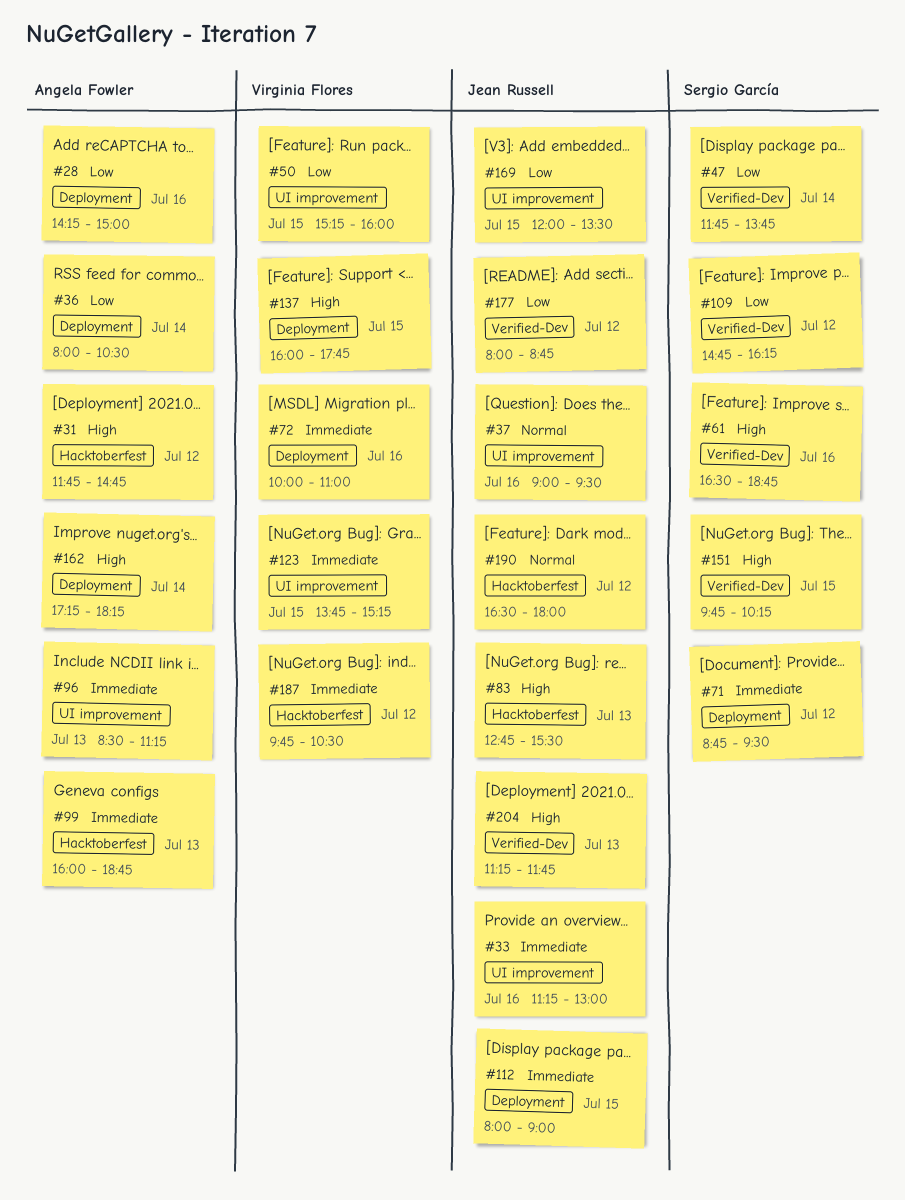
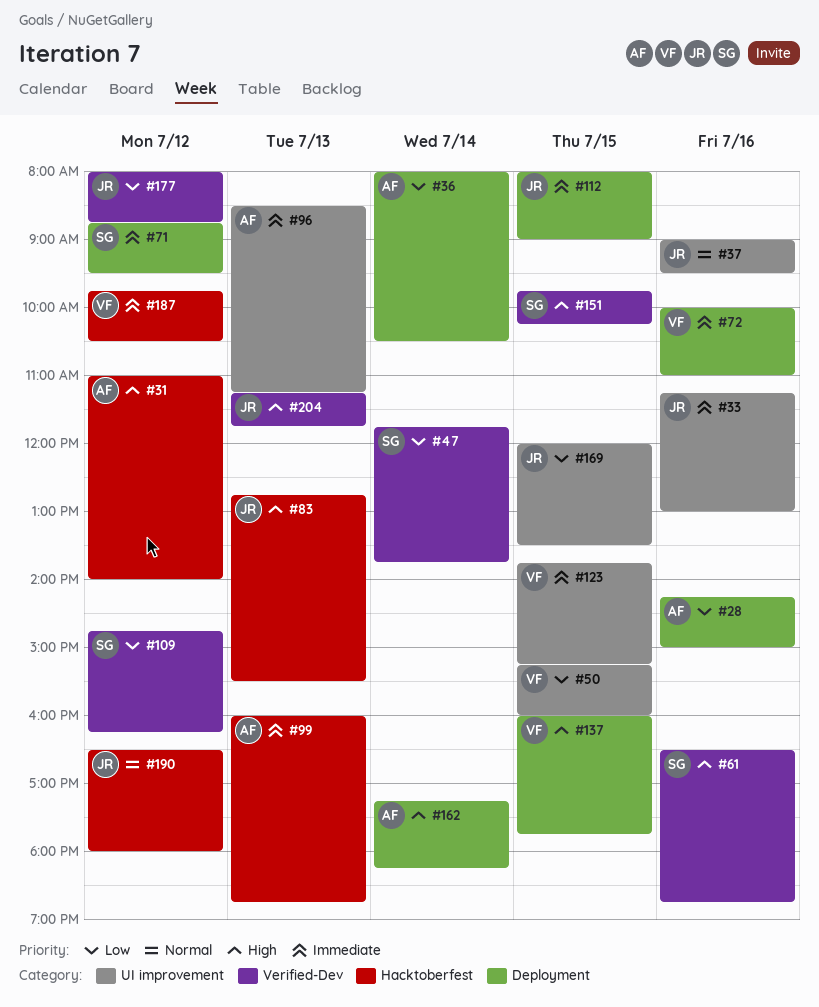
#31, begins: 11:45 -> 11:00
#31, ends: 14:45 -> 14:00

